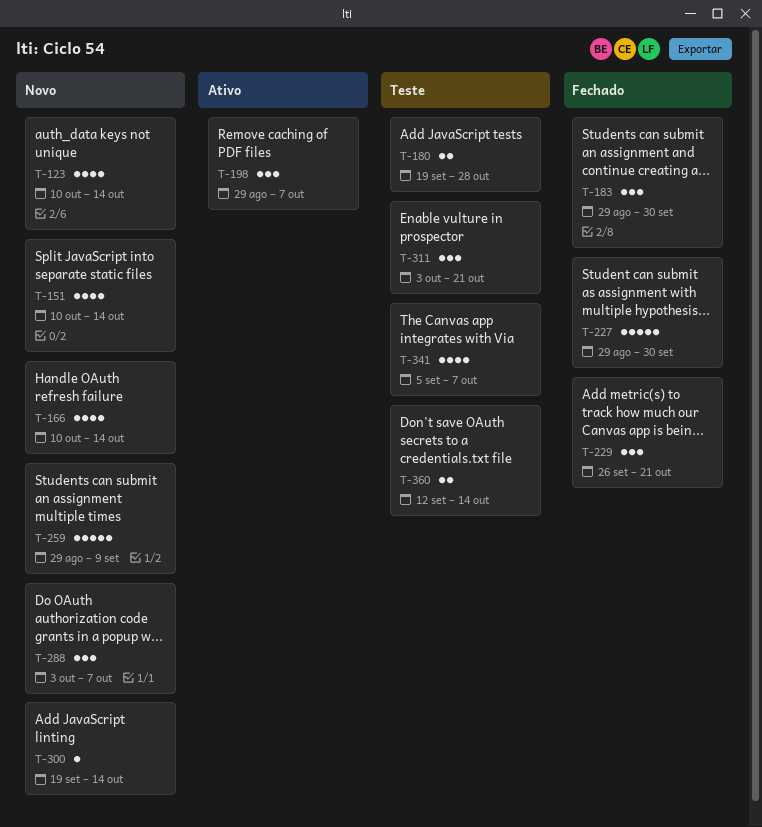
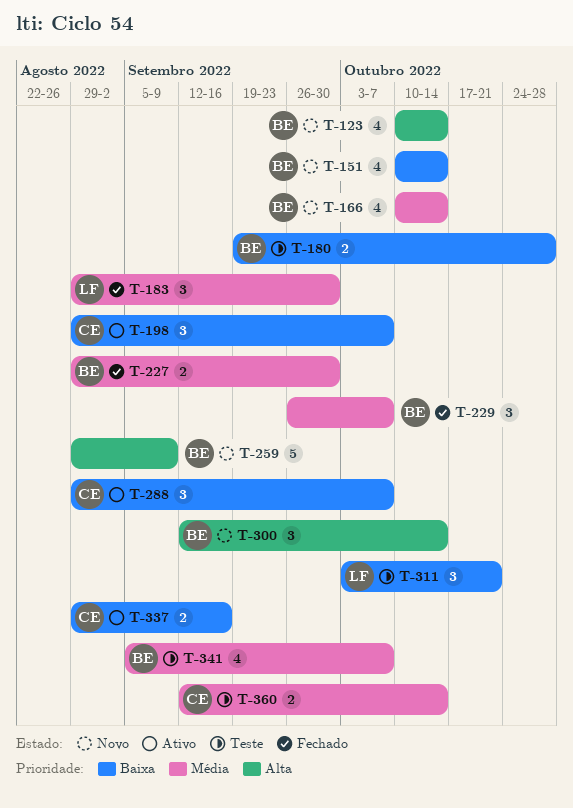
T-227, estimate: 5 -> 2
T-229, due: Oct 21 -> Oct 7
T-288, status: Novo -> Ativo
T-288, start: Oct 3 -> Aug 29
T-300, estimate: 1 -> 3
T-300, start: Sep 19 -> Sep 12
T-337: none -> present

